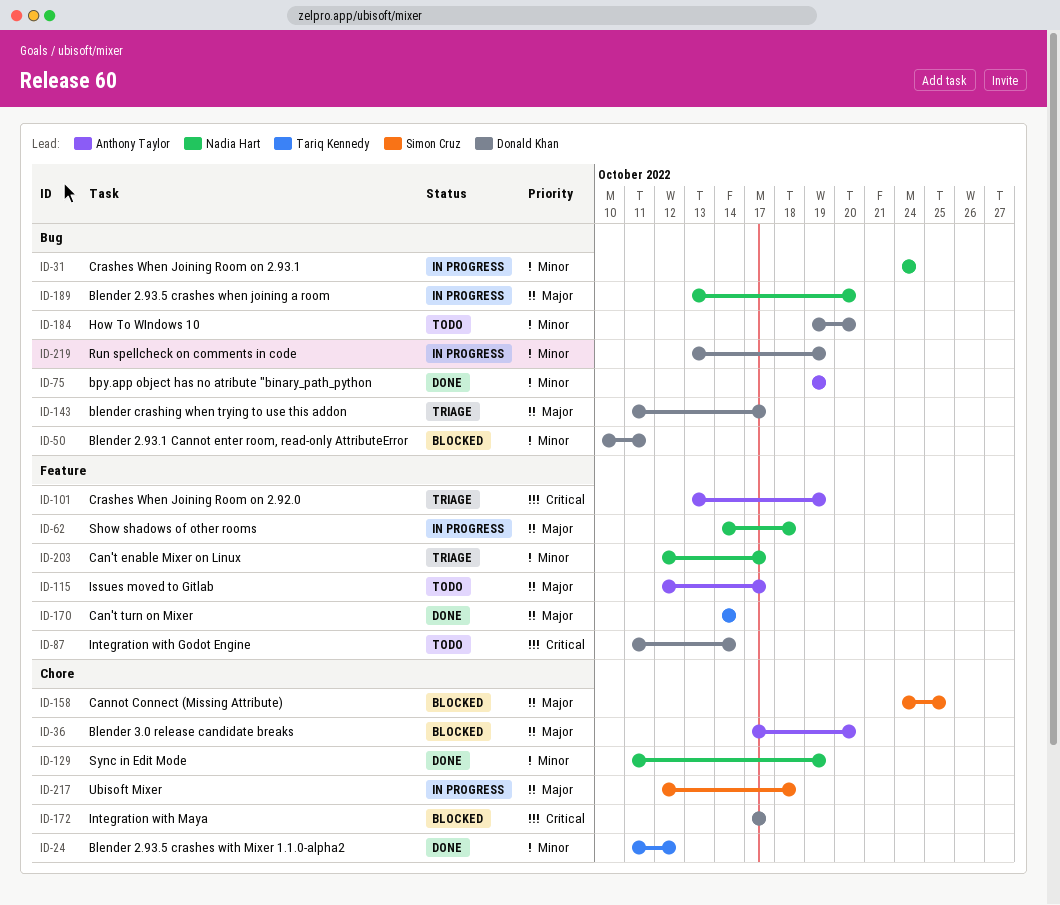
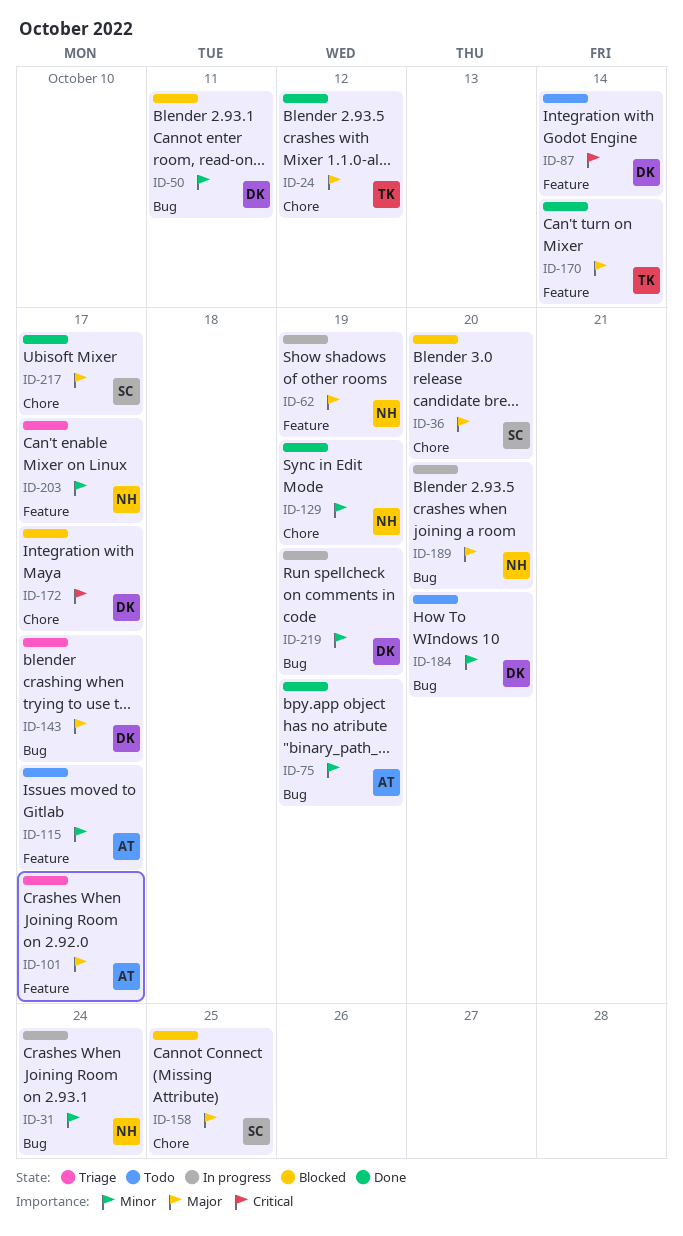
ID-24, priority: Minor -> Major
ID-36, owner: Anthony Taylor -> Simon Cruz
ID-62, due: Oct 18 -> Oct 19
ID-101, priority: Critical -> Major
ID-101, due: Oct 19 -> Oct 17
ID-115, priority: Major -> Minor
ID-217, status: In progress -> Done
ID-217, due: Oct 18 -> Oct 17

